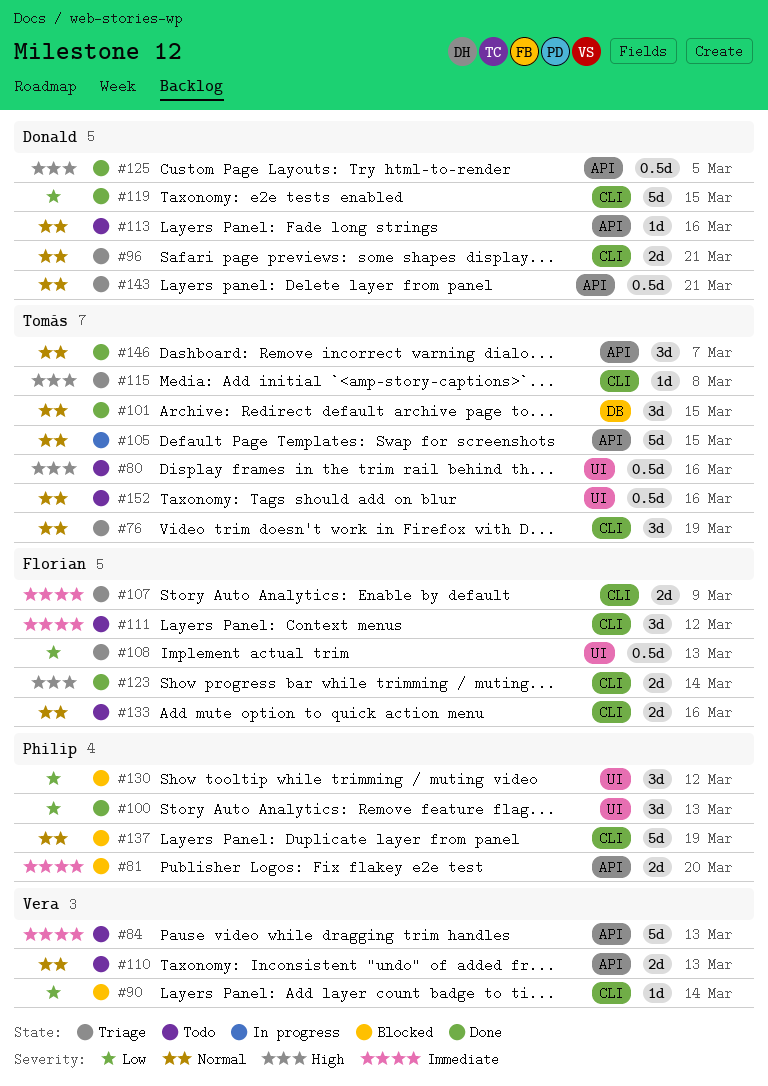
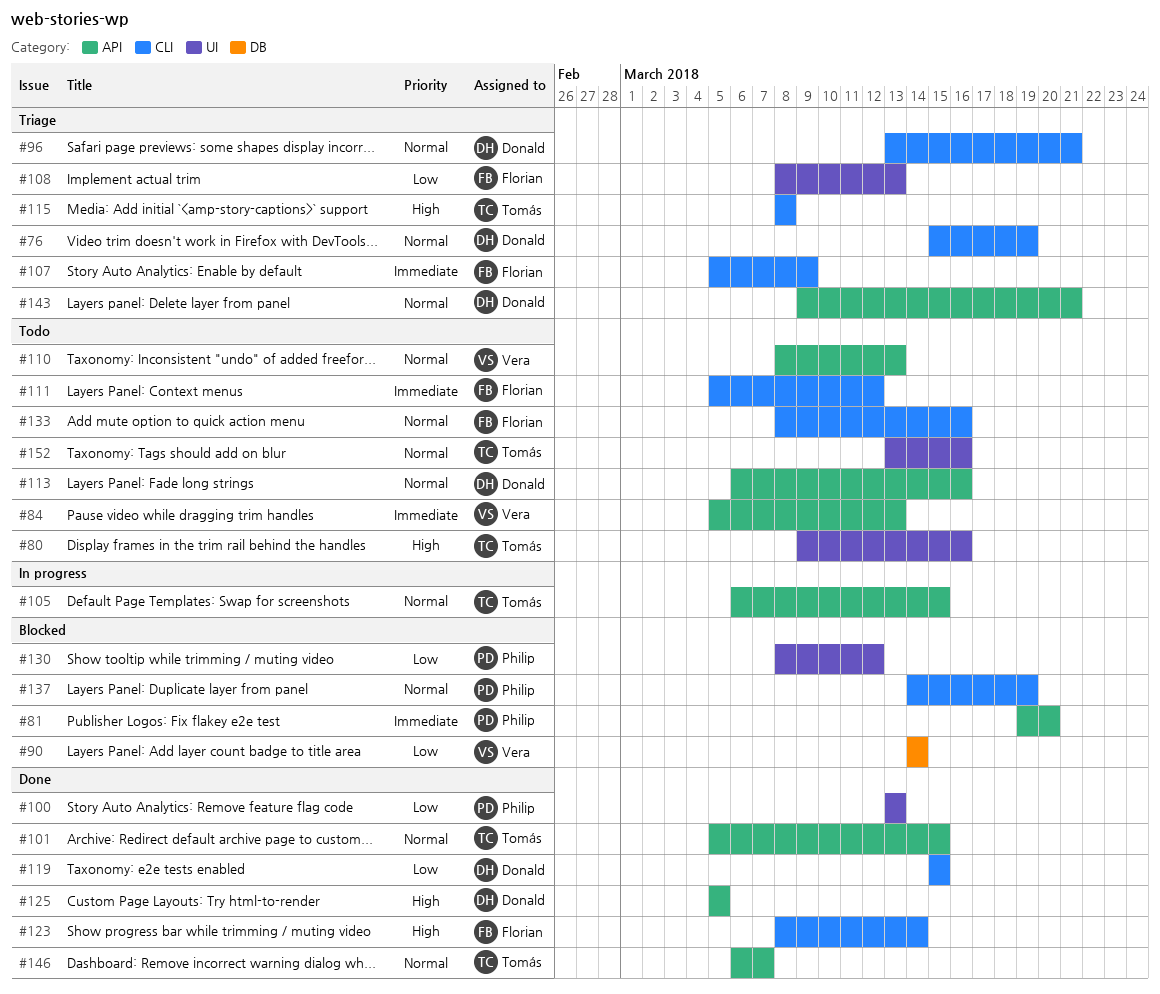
#76, owner: Tomás -> Donald
#90, label: CLI -> DB
#101, label: DB -> API

